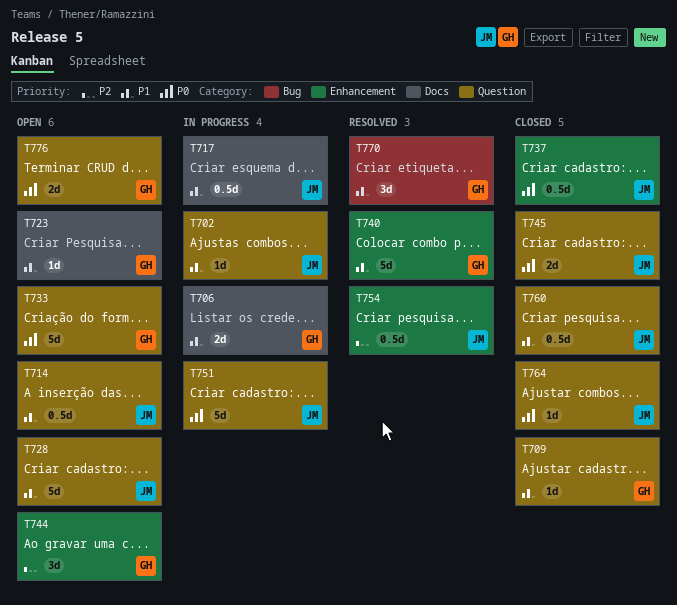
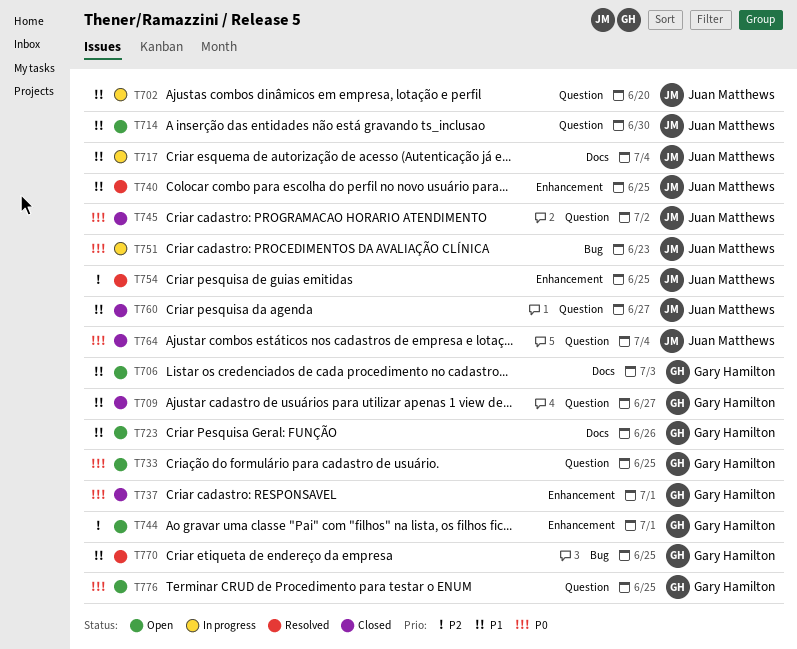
T706, status: In progress -> Open
T728: present -> none
T737, owner: Juan Matthews -> Gary Hamilton
T740, owner: Gary Hamilton -> Juan Matthews
T751, label: Question -> Bug

